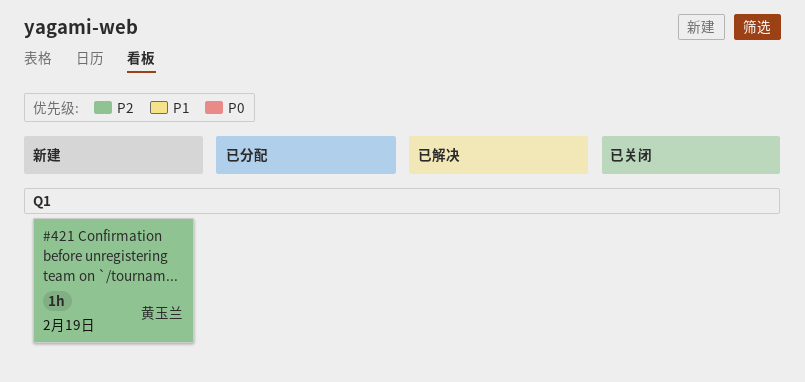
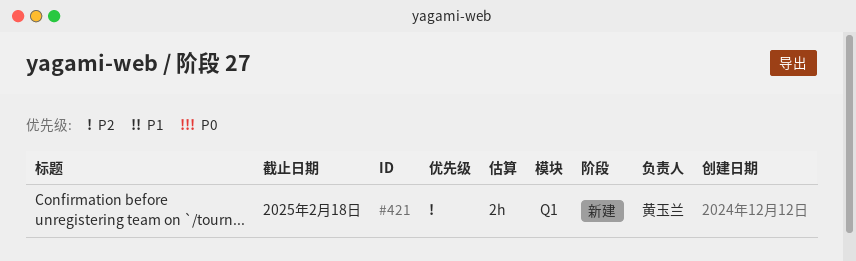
#421, estimate: 1h -> 2h
#421, due: Feb 19 -> Feb 18

